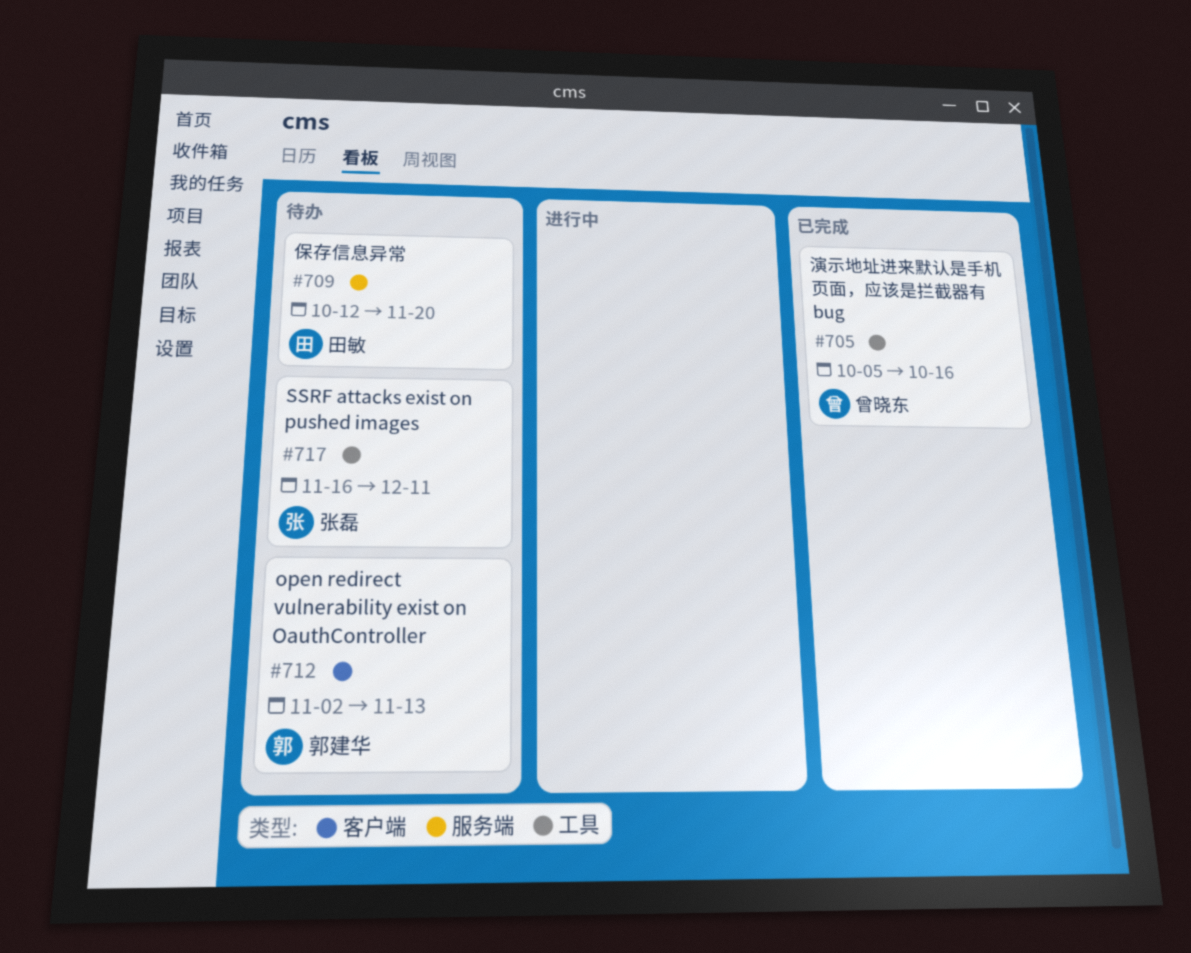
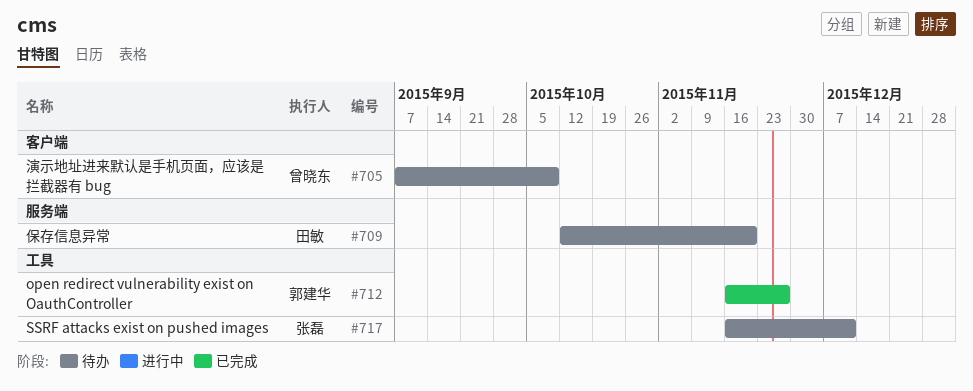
#705, status: 已完成 -> 待办
#705, label: 工具 -> 客户端
#705, start: Oct 5 -> Sep 7
#705, due: Oct 16 -> Oct 9
#712, status: 待办 -> 已完成
#712, label: 客户端 -> 工具
#712, start: Nov 2 -> Nov 16
#712, due: Nov 13 -> Nov 27

